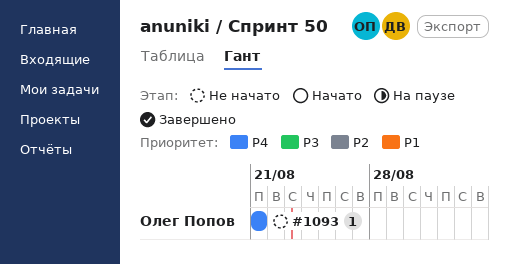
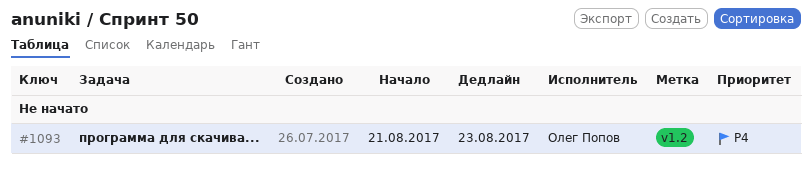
#1093, due: Aug 21 -> Aug 23

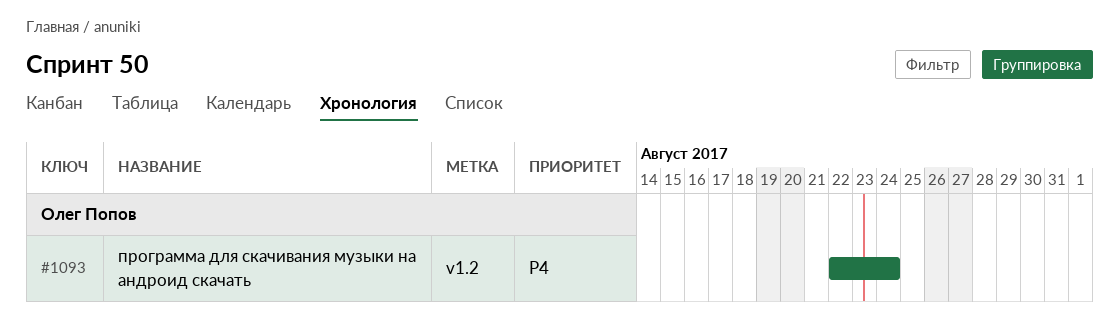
#1093, start: Aug 21 -> Aug 22
#1093, due: Aug 23 -> Aug 24

